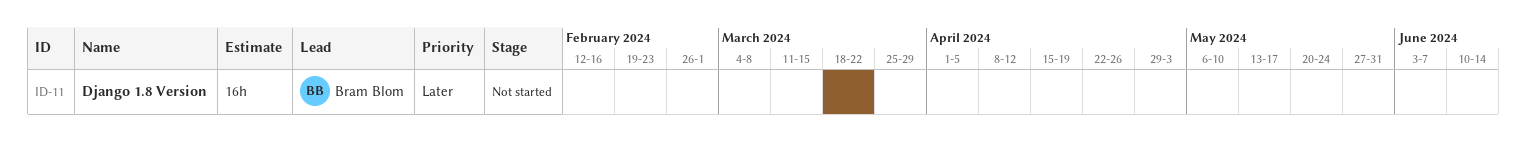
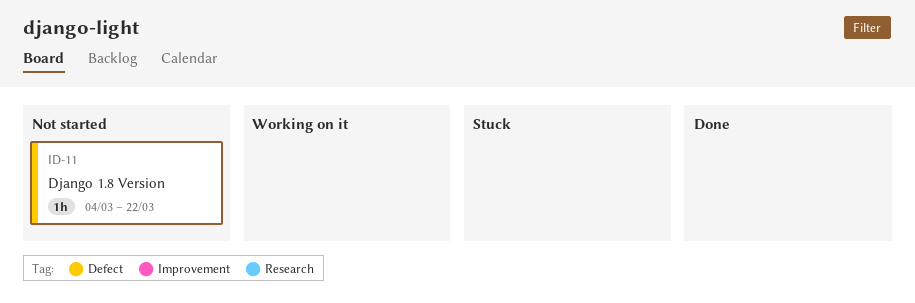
ID-11, estimate: 16h -> 1h
ID-11, start: Mar 18 -> Mar 4

